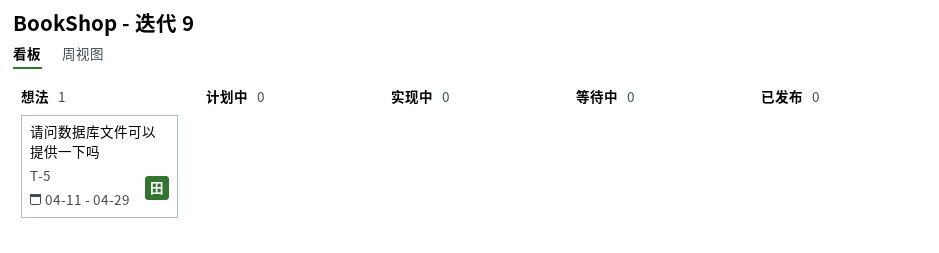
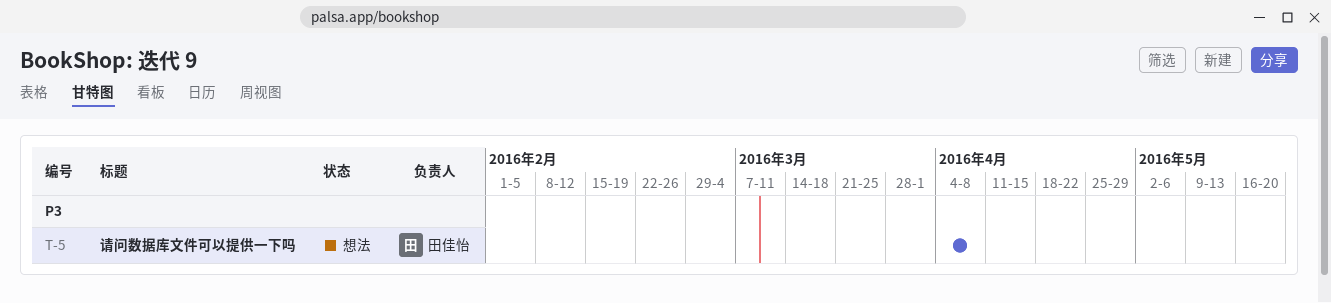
T-5, start: Apr 11 -> Apr 4
T-5, due: Apr 29 -> Apr 8

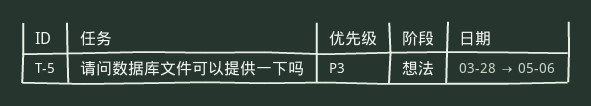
T-5, start: Apr 4 -> Mar 28
T-5, due: Apr 8 -> May 6

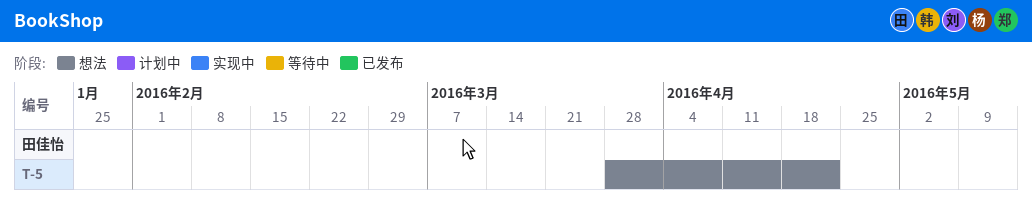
T-5, due: May 6 -> Apr 22

